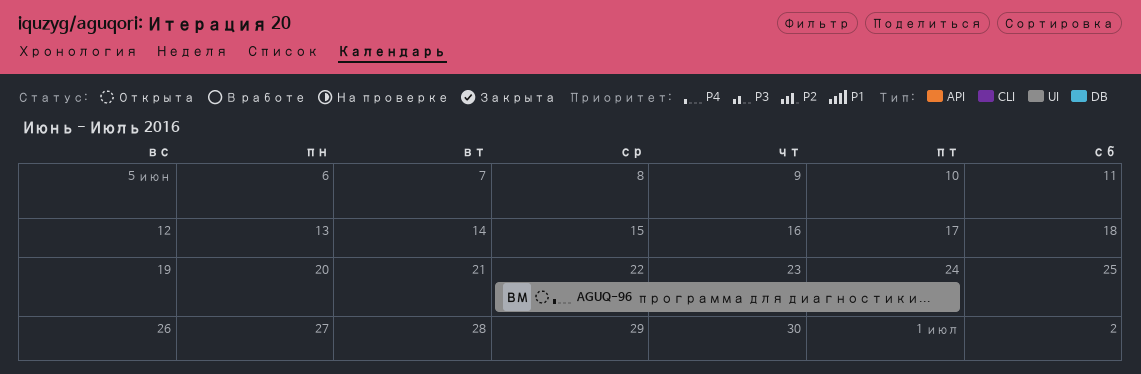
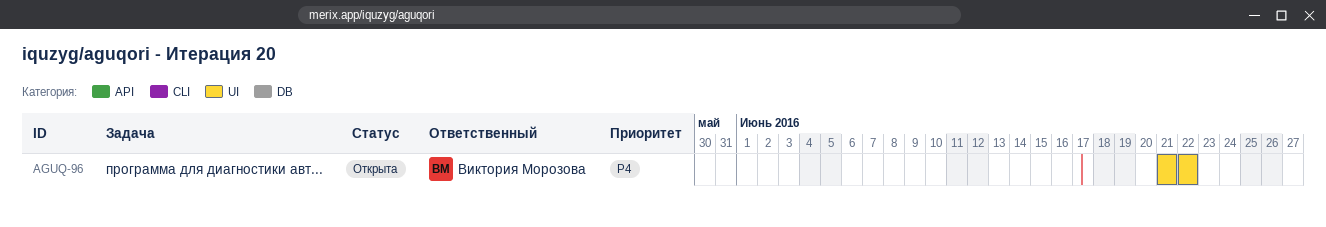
AGUQ-96, start: Jun 22 -> Jun 21
AGUQ-96, due: Jun 24 -> Jun 22

